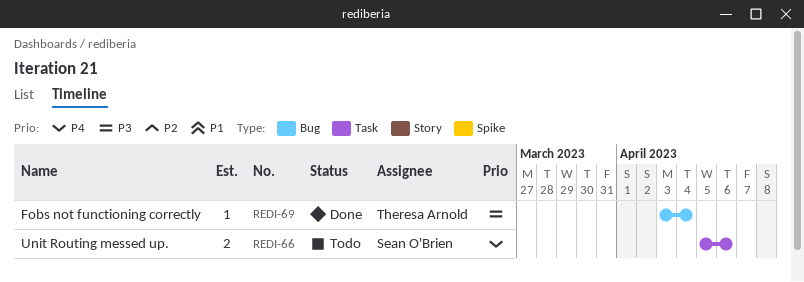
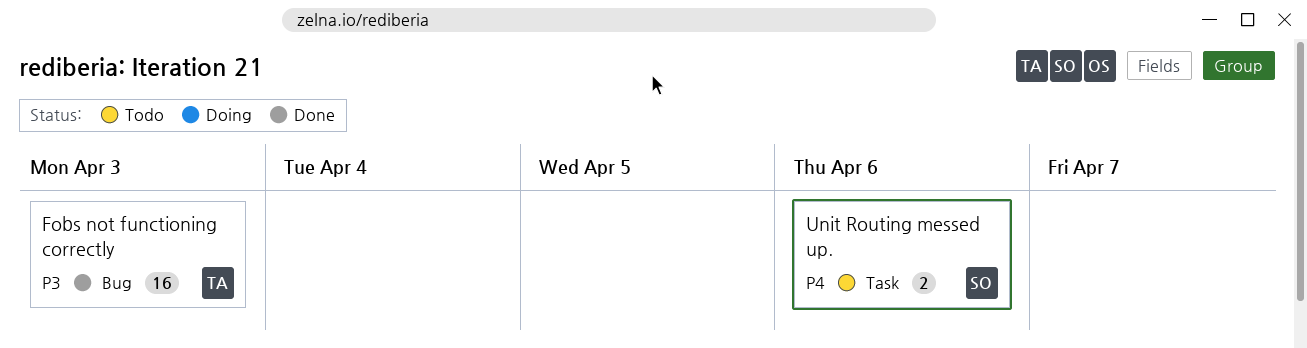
Fobs not functioning correctly, estimate: 1 -> 16
Fobs not functioning correctly, due: Apr 4 -> Apr 3

